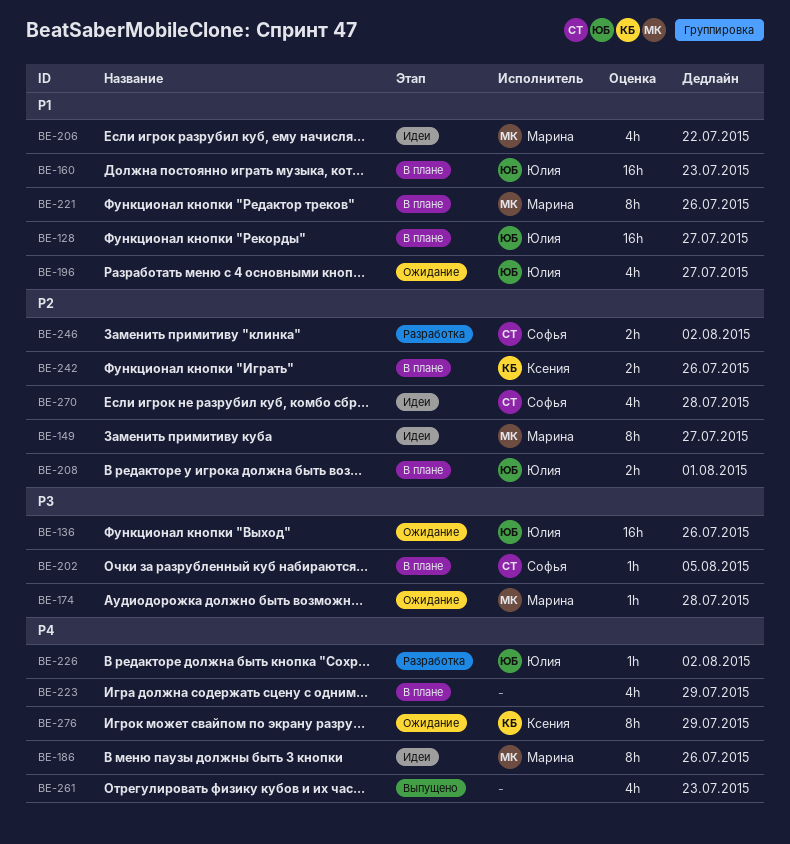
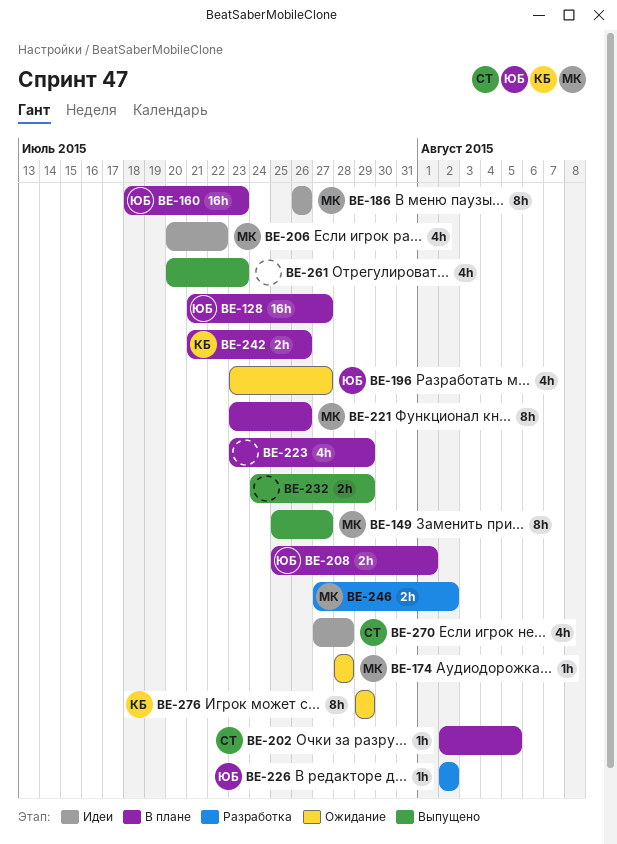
BE-136: present -> none
BE-149, status: Идеи -> Выпущено
BE-232: none -> present
BE-246, owner: Софья -> Марина

